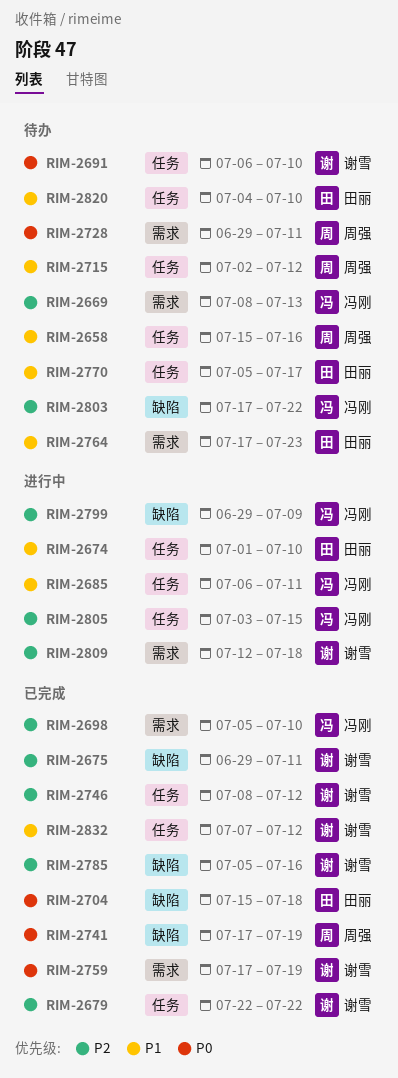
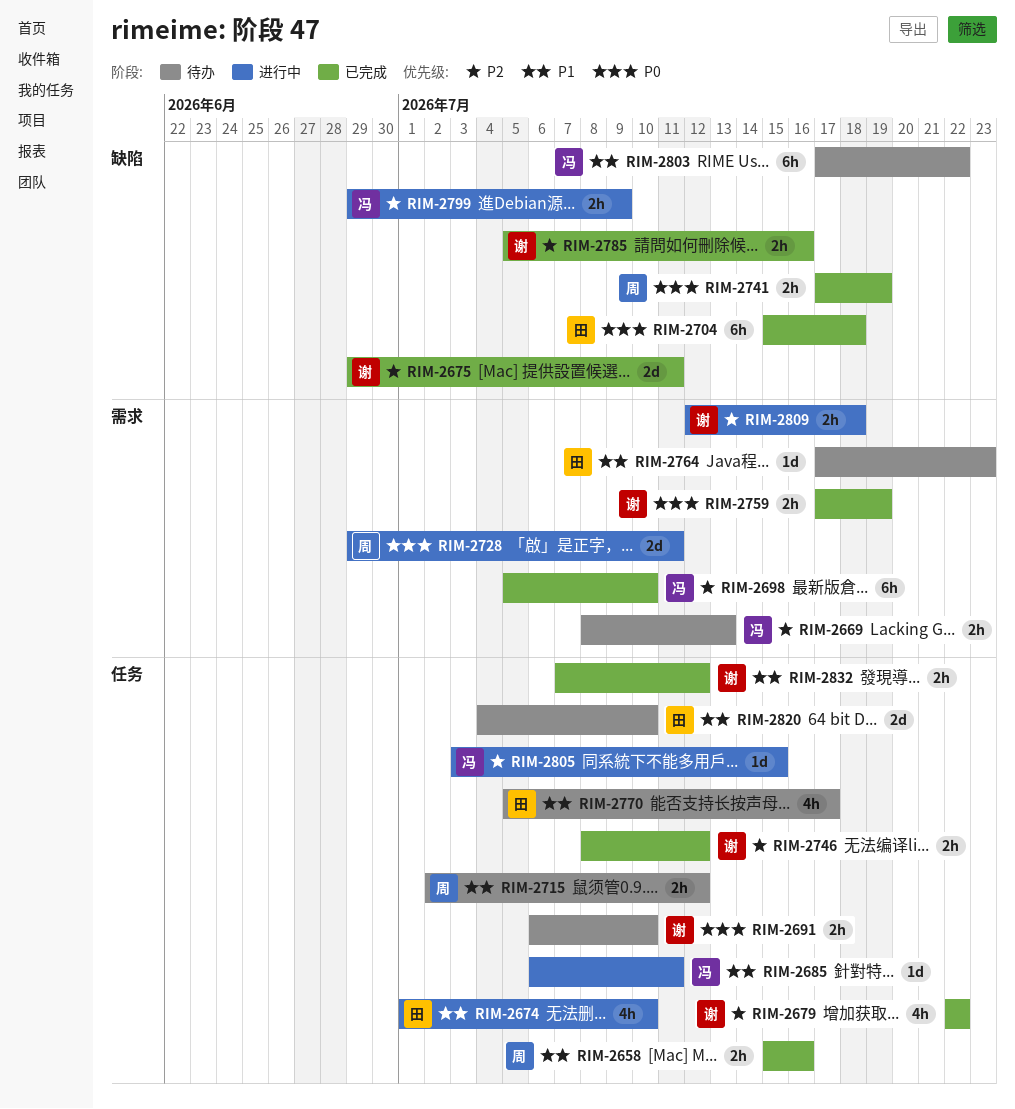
RIM-2658, status: 待办 -> 已完成
RIM-2728, status: 待办 -> 进行中
RIM-2803, priority: P2 -> P1

